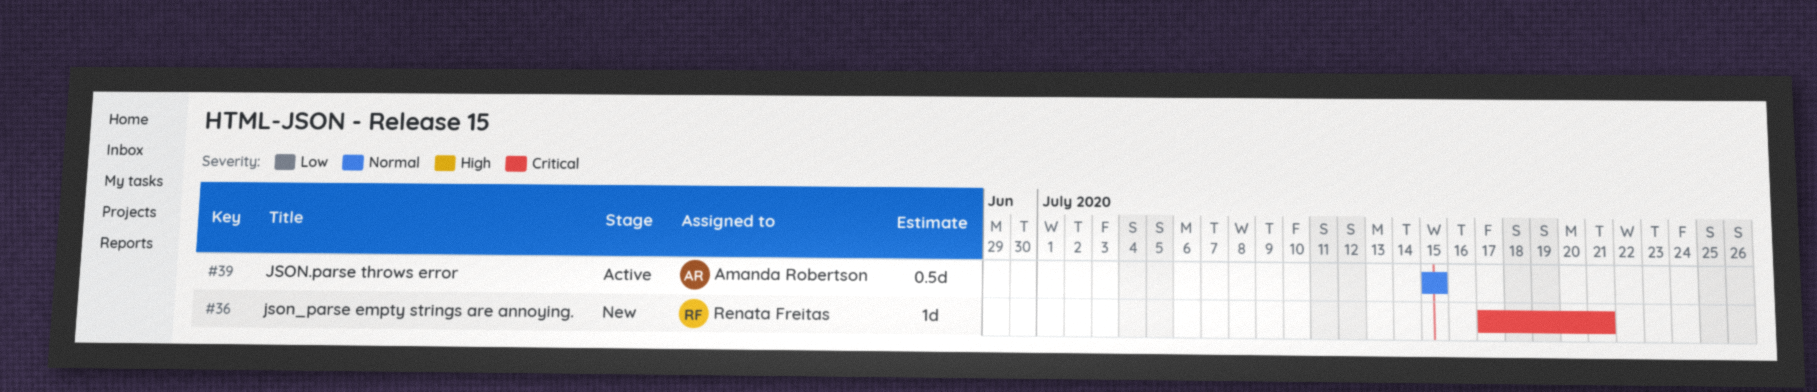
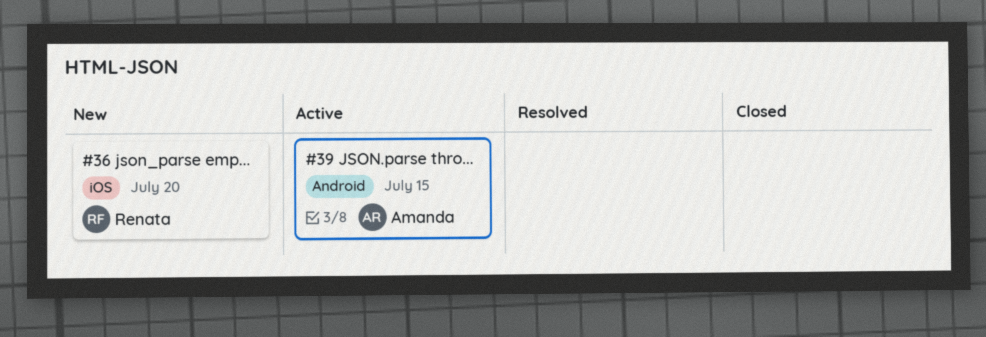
#36, due: Jul 21 -> Jul 20

